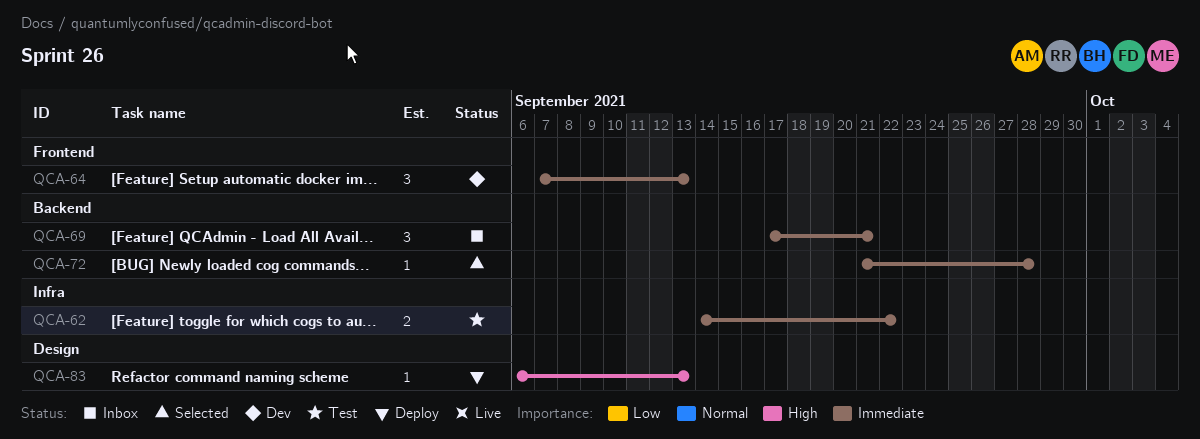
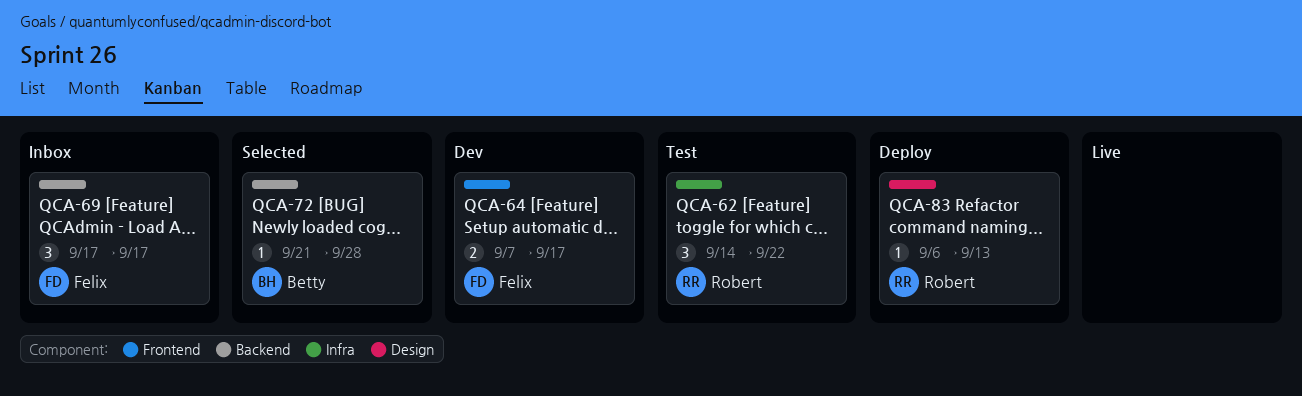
QCA-62, estimate: 2 -> 3
QCA-64, estimate: 3 -> 2
QCA-64, due: Sep 13 -> Sep 17
QCA-69, due: Sep 21 -> Sep 17

